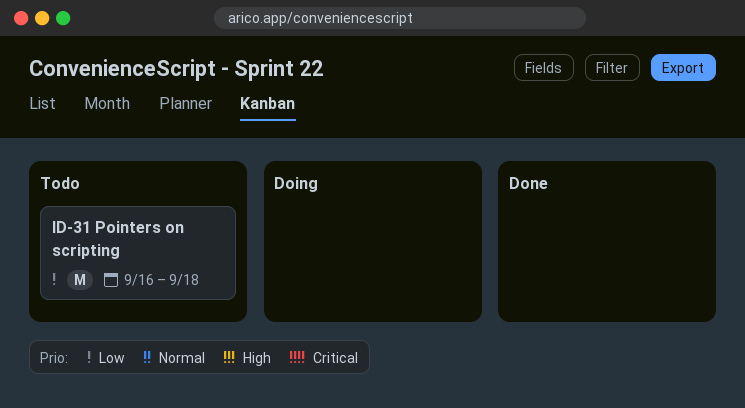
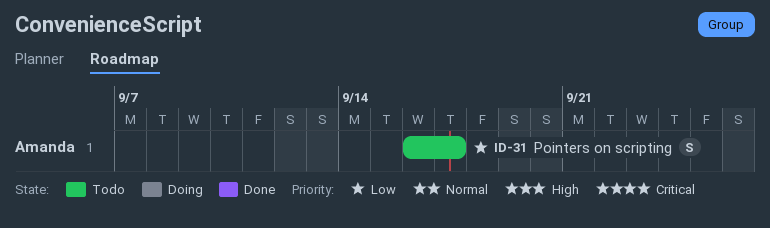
ID-31, estimate: M -> S
ID-31, due: Sep 18 -> Sep 17

